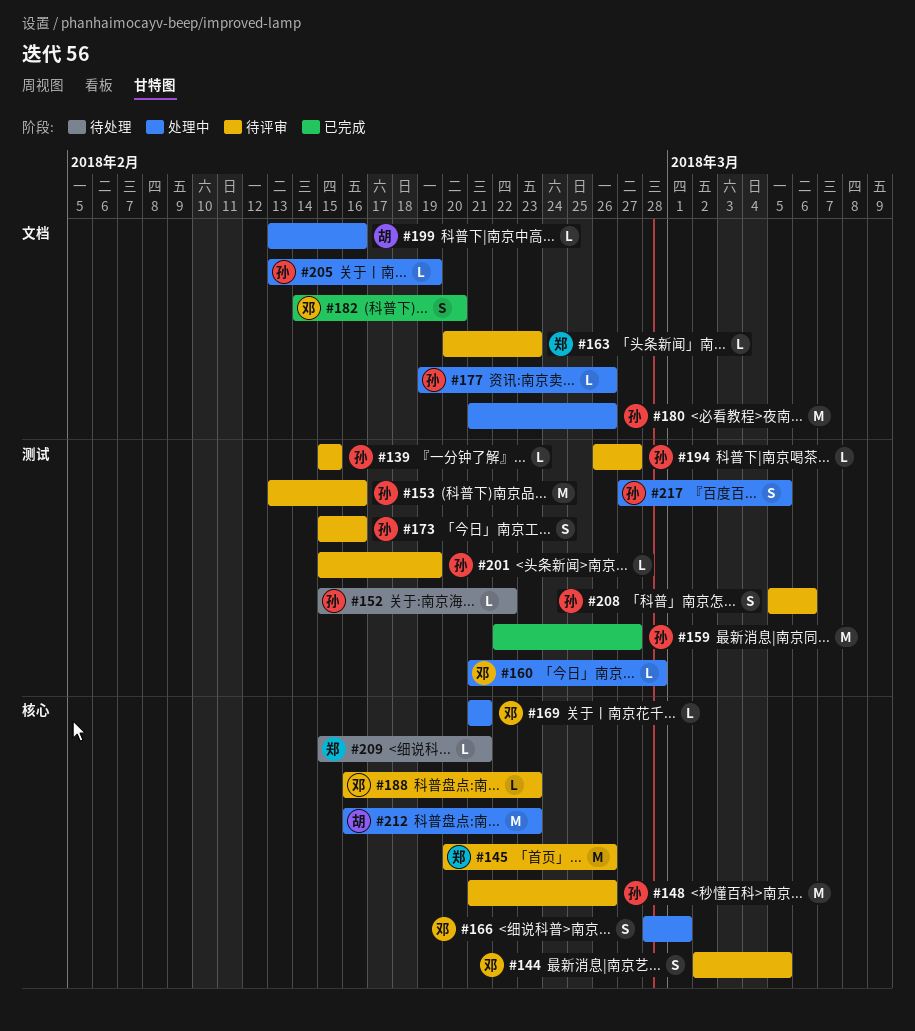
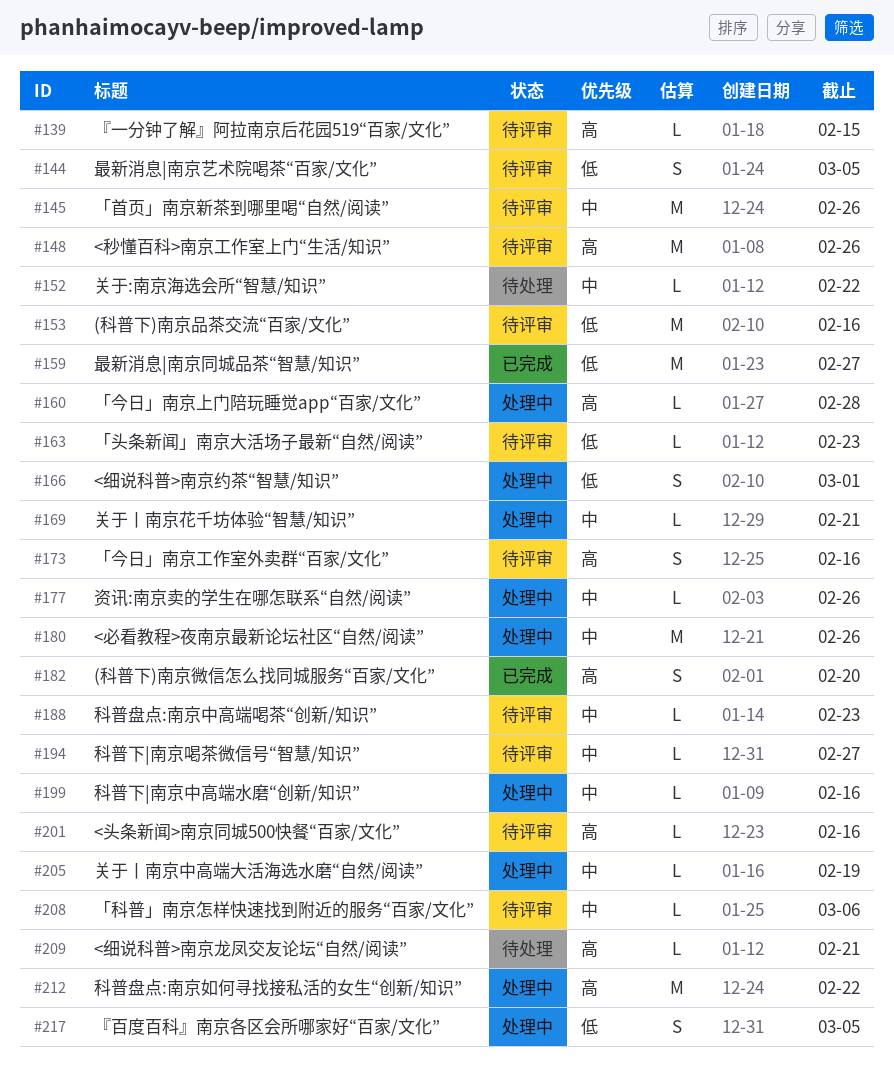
#201, due: Feb 19 -> Feb 16
#208, estimate: S -> L
#212, due: Feb 23 -> Feb 22

